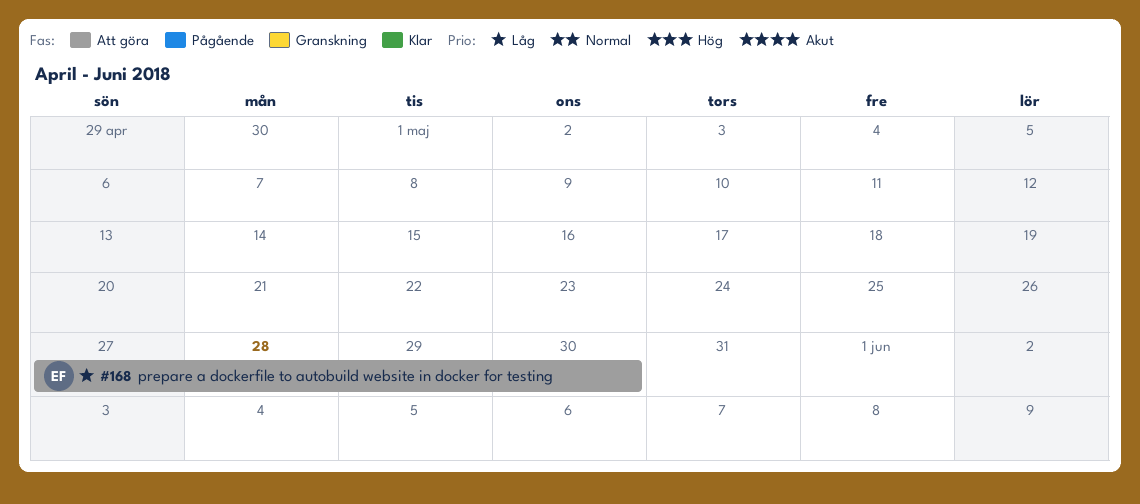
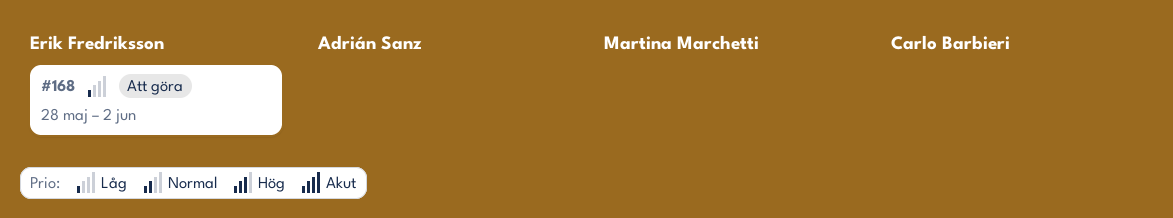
#168, start: May 27 -> May 28
#168, due: May 30 -> Jun 2

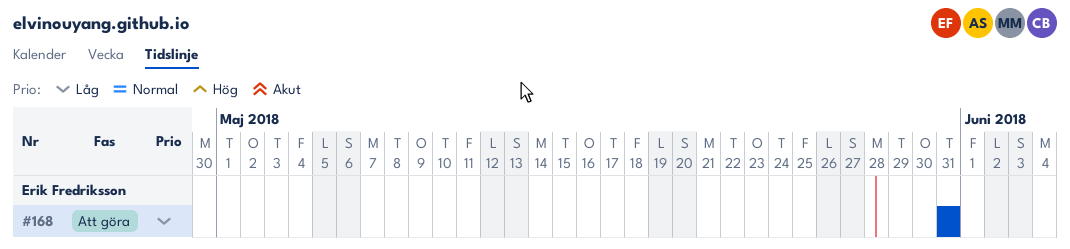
#168, start: May 28 -> May 31
#168, due: Jun 2 -> May 31

